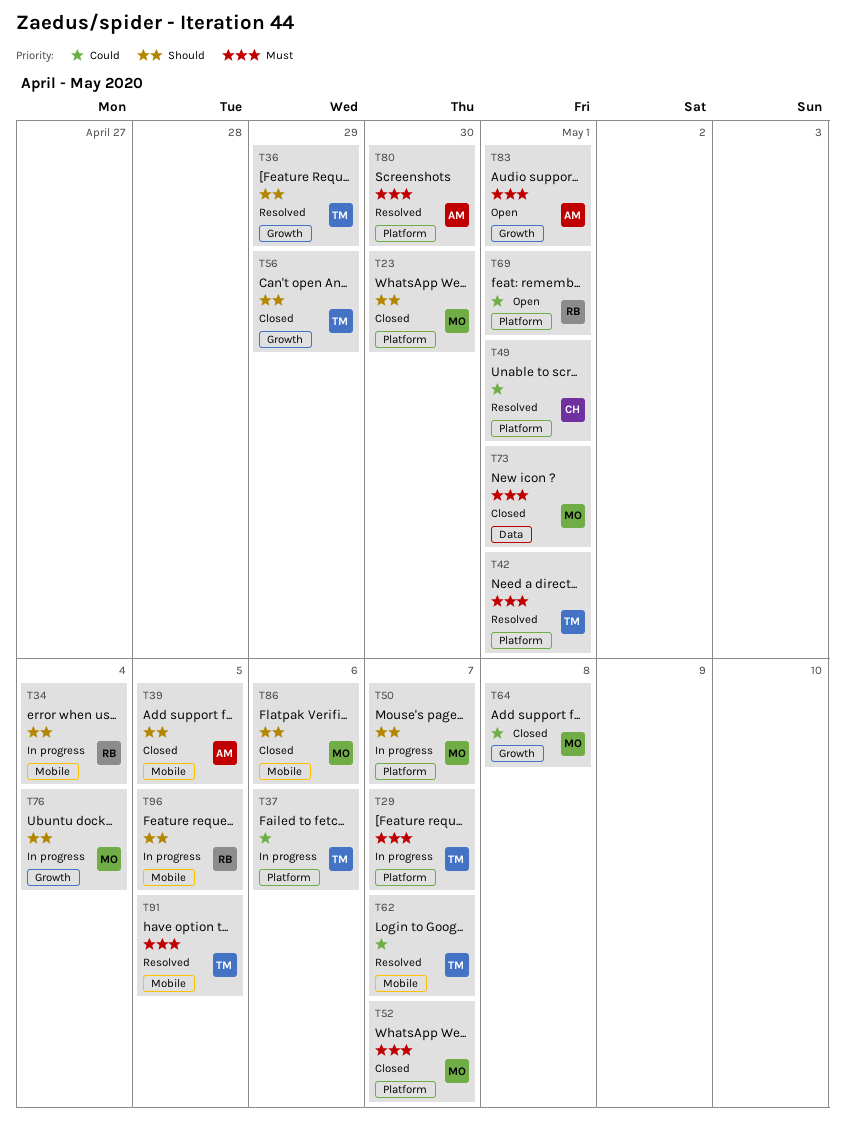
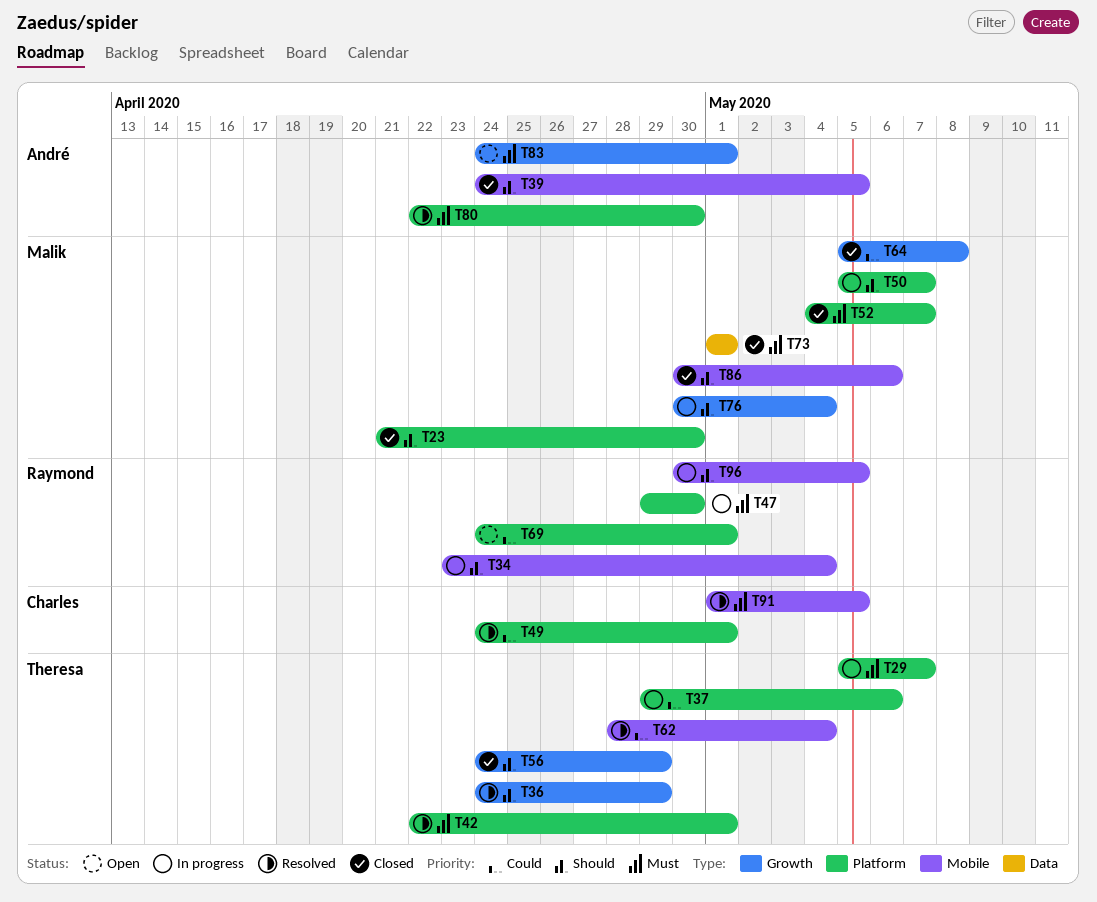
T47: none -> present
T62, due: May 7 -> May 4
T91, owner: Theresa -> Charles

